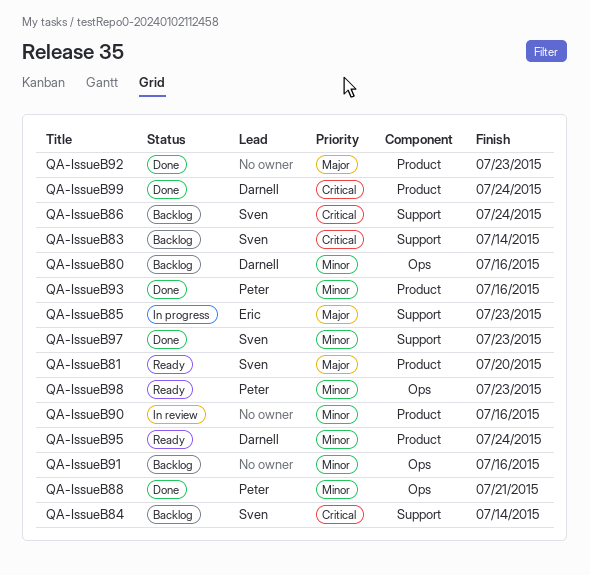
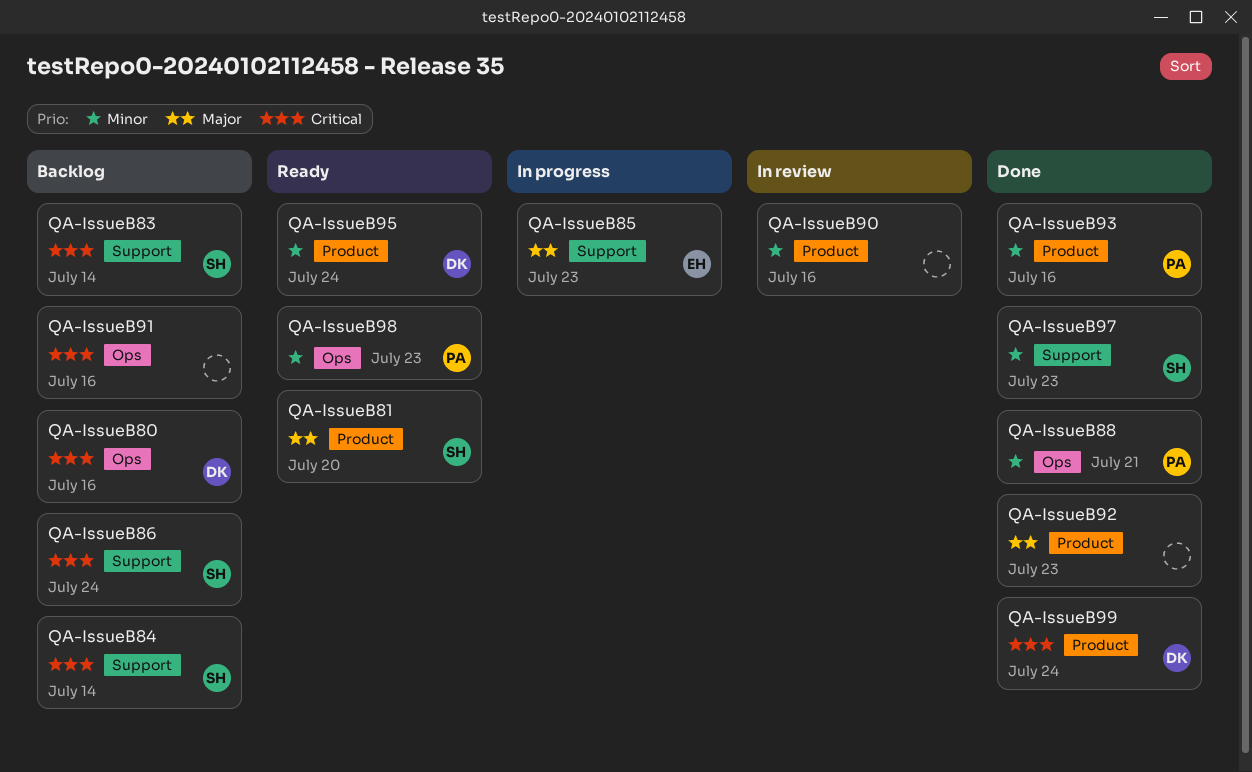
QA-IssueB80, priority: Minor -> Critical
QA-IssueB91, priority: Minor -> Critical

